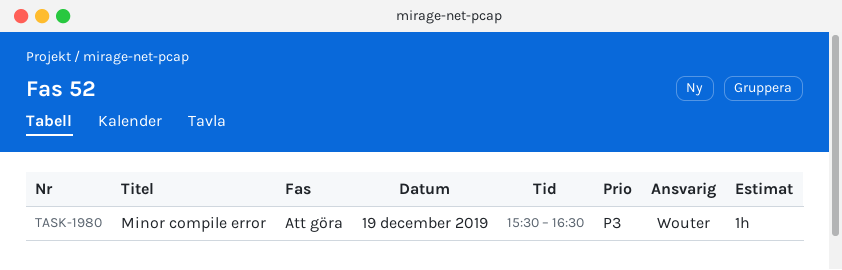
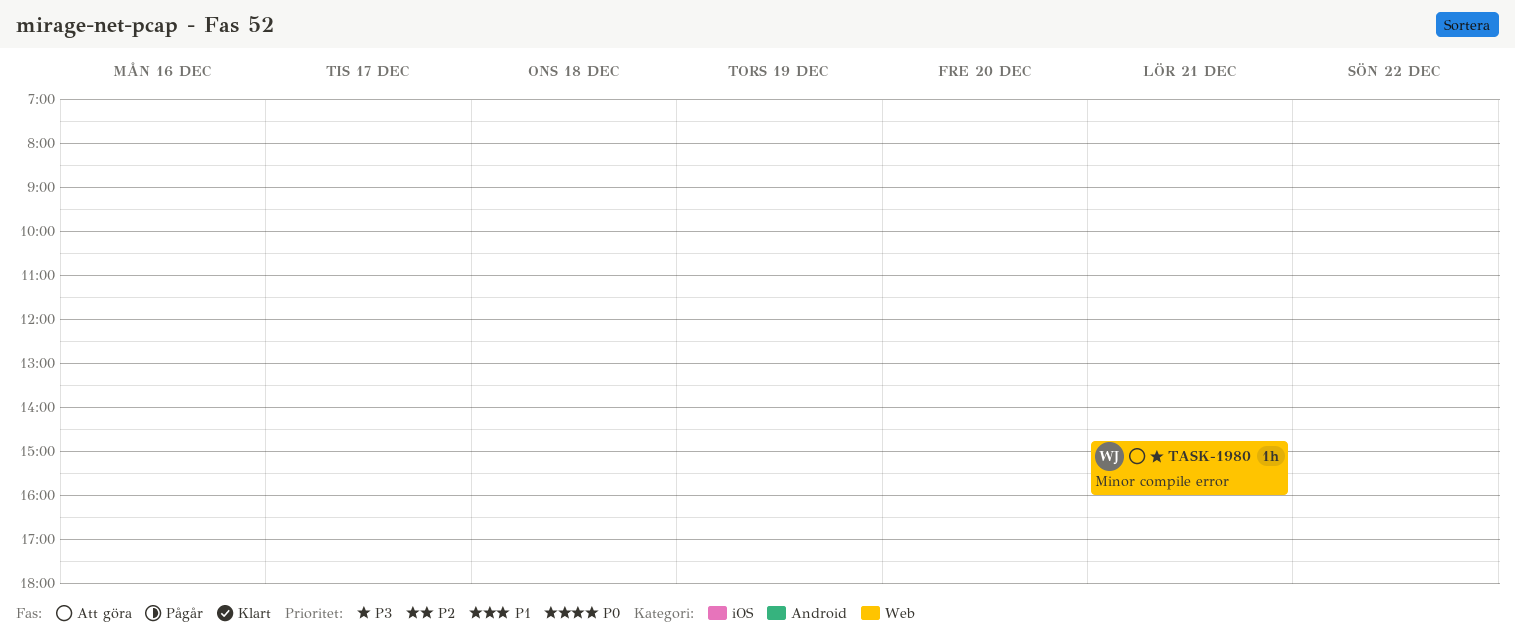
TASK-1980, day: Dec 19 -> Dec 21
TASK-1980, begins: 15:30 -> 14:45
TASK-1980, ends: 16:30 -> 16:00

